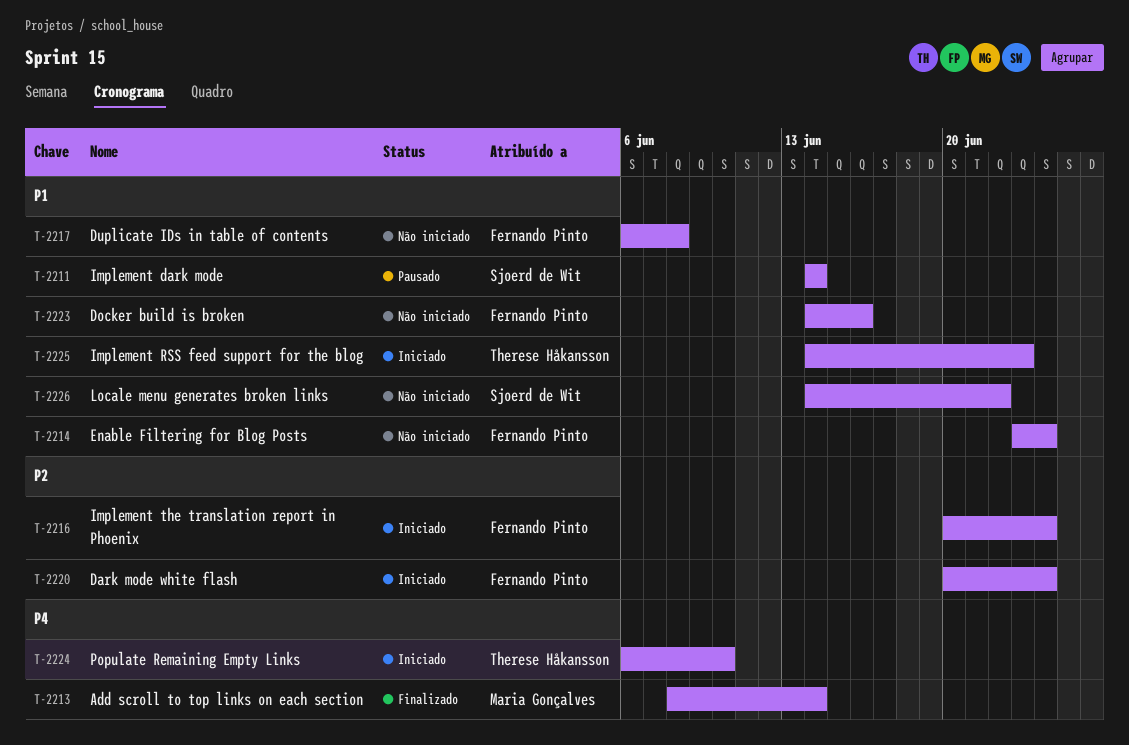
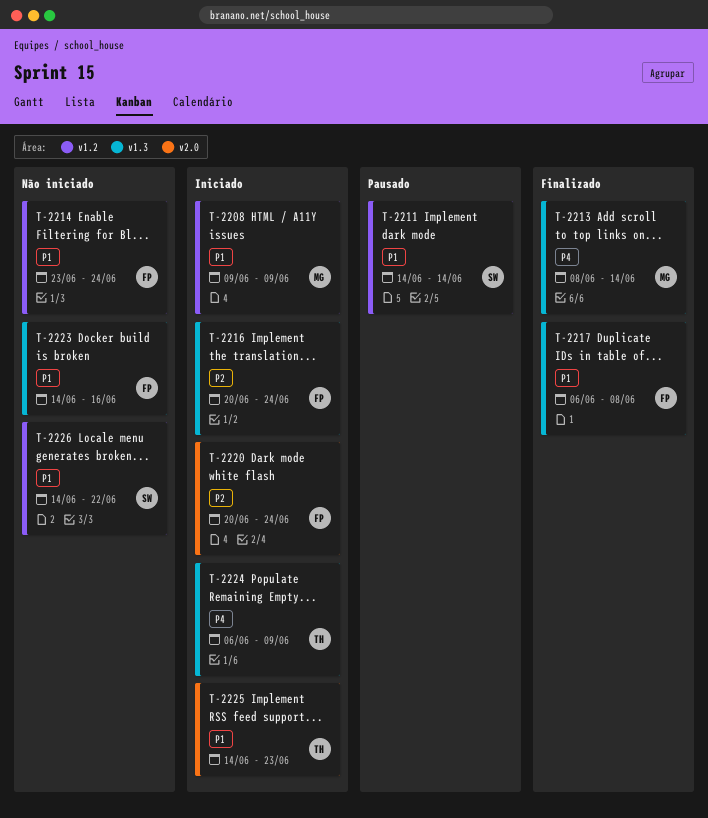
T-2208: none -> present
T-2217, status: Não iniciado -> Finalizado
T-2224, due: Jun 10 -> Jun 9

